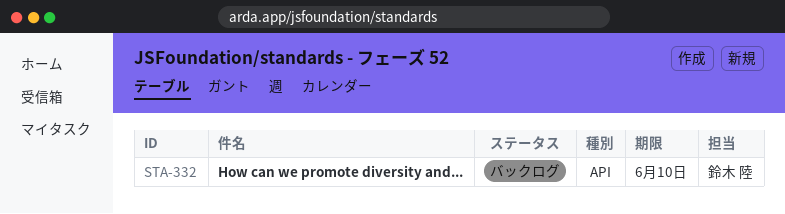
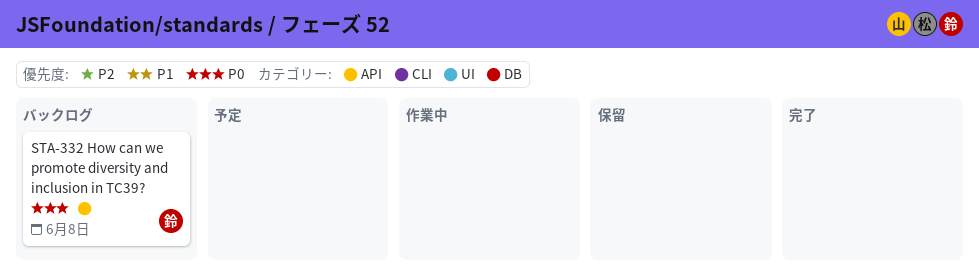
STA-332, due: Jun 10 -> Jun 8

